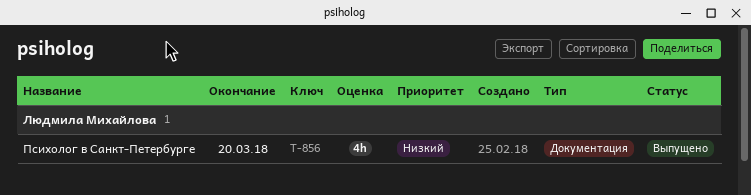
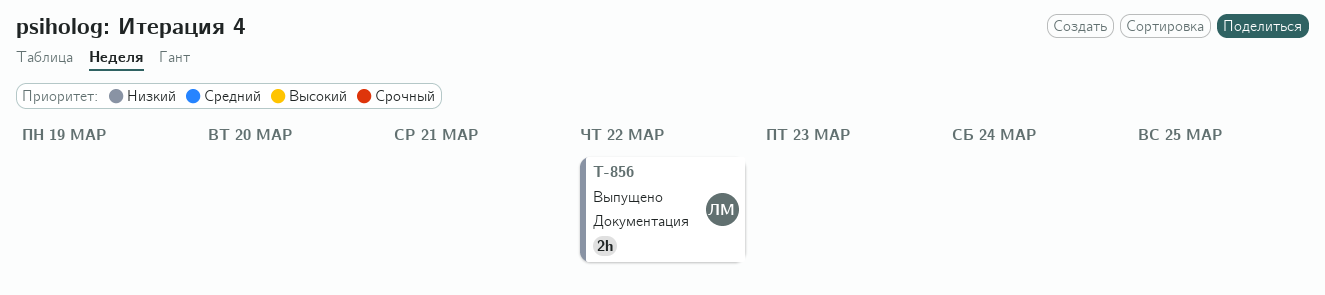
T-856, estimate: 4h -> 2h
T-856, due: Mar 20 -> Mar 22

